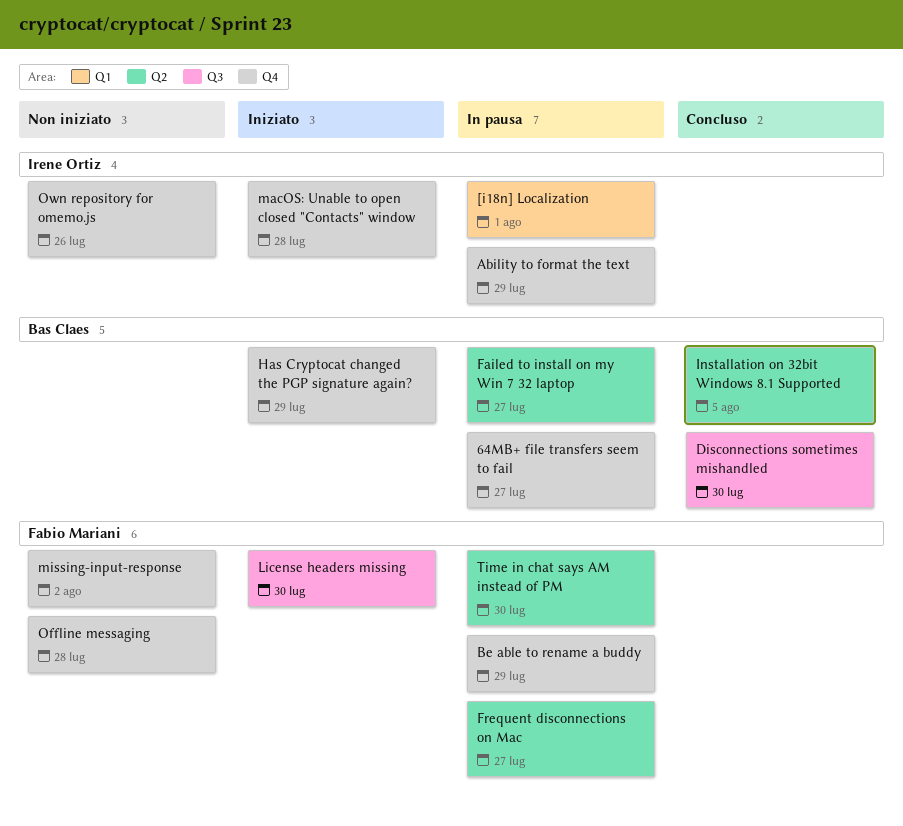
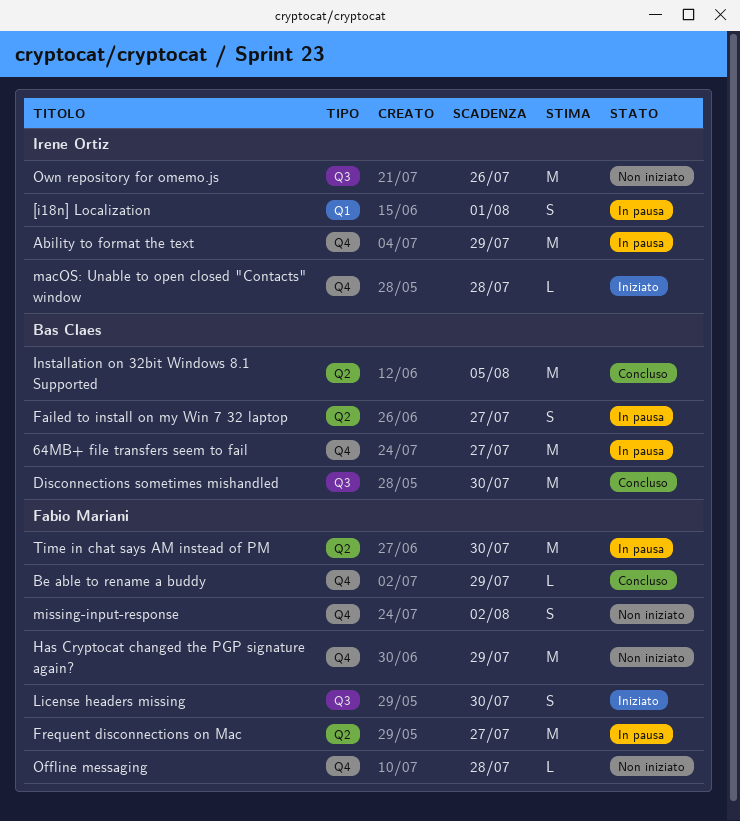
Be able to rename a buddy, status: In pausa -> Concluso
Has Cryptocat changed the PGP signature again?, status: Iniziato -> Non iniziato
Has Cryptocat changed the PGP signature again?, owner: Bas Claes -> Fabio Mariani
Own repository for omemo.js, label: Q4 -> Q3

